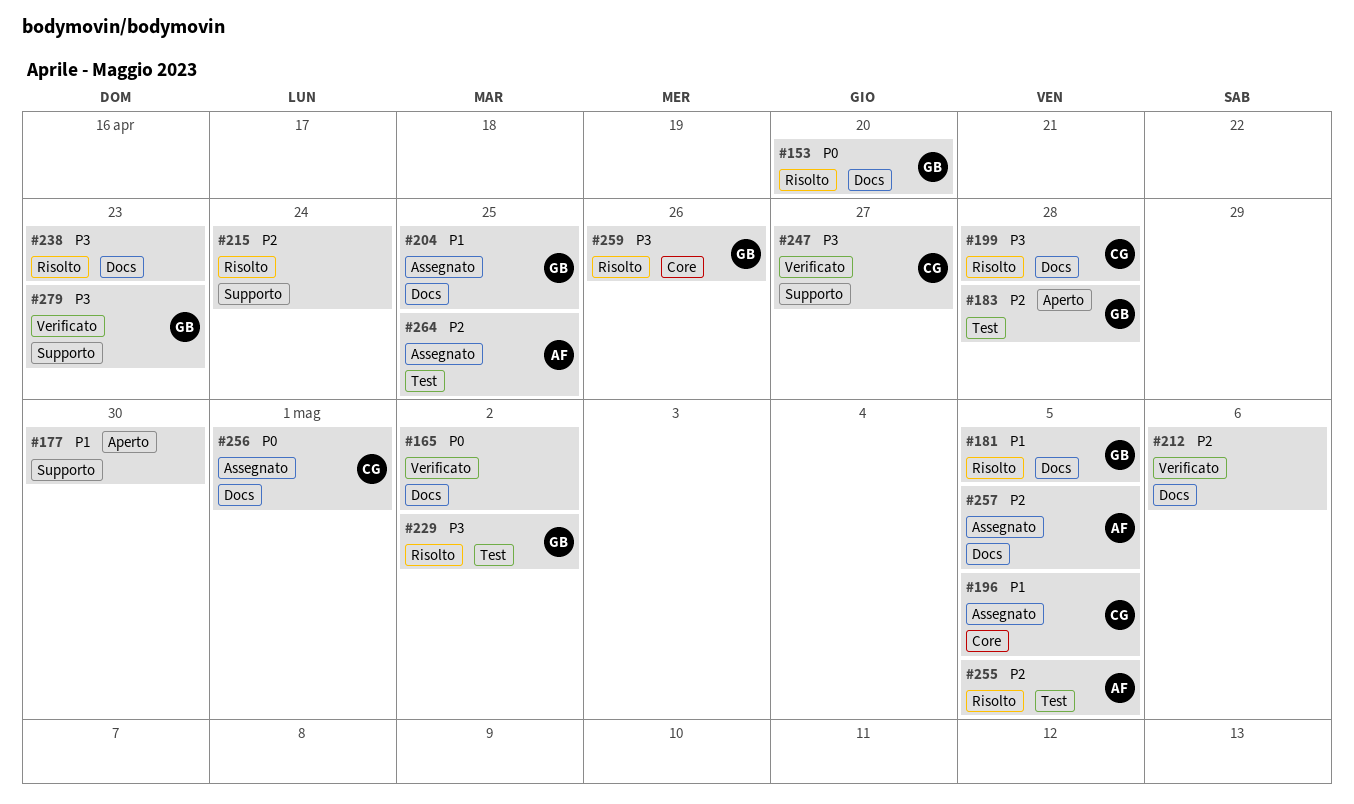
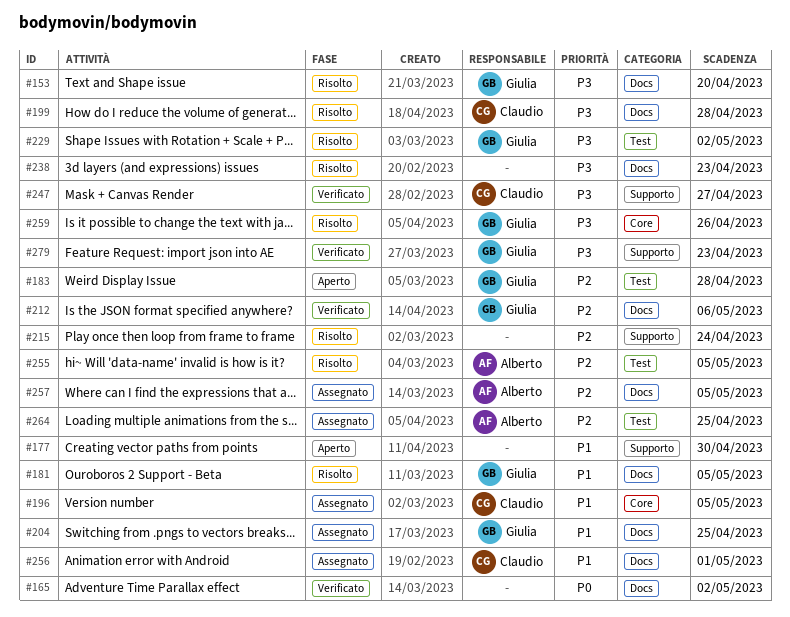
#153, priority: P0 -> P3
#212, owner: none -> Giulia
#256, priority: P0 -> P1

